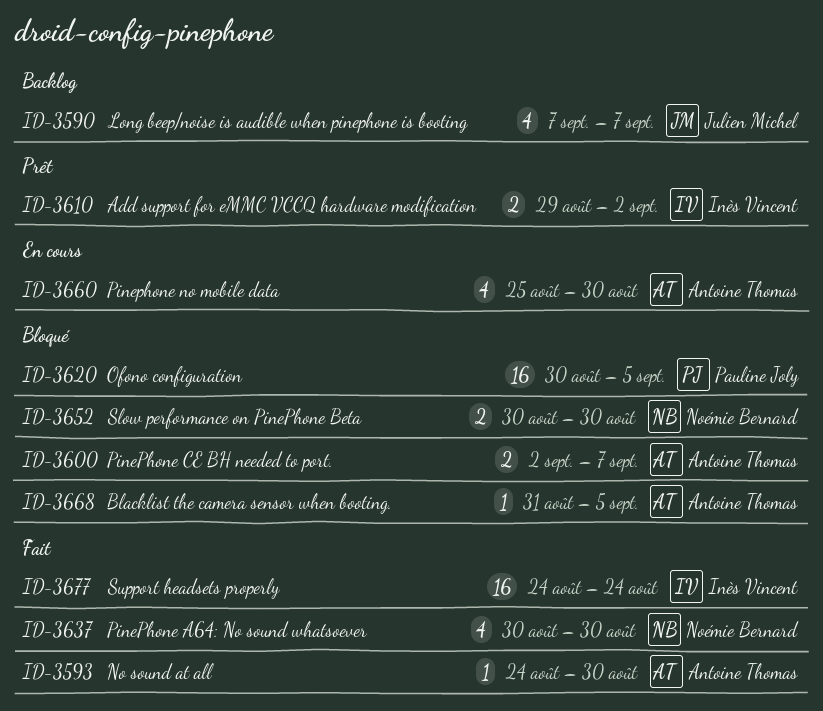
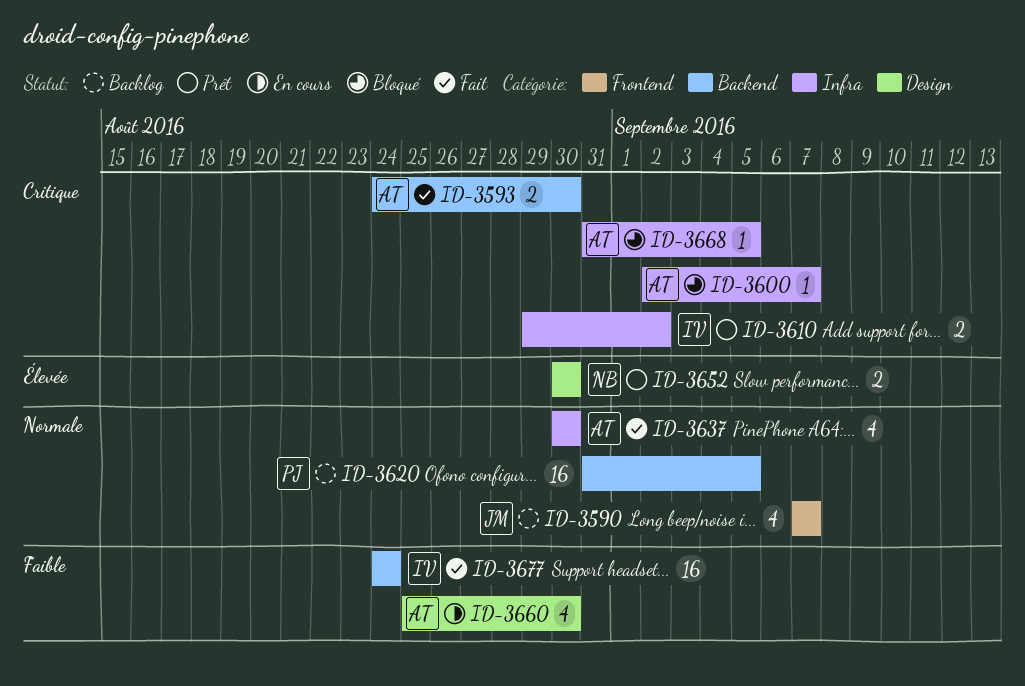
ID-3593, estimate: 1 -> 2
ID-3600, estimate: 2 -> 1
ID-3620, status: Bloqué -> Backlog
ID-3620, start: Aug 30 -> Aug 31
ID-3637, owner: Noémie Bernard -> Antoine Thomas
ID-3652, status: Bloqué -> Prêt

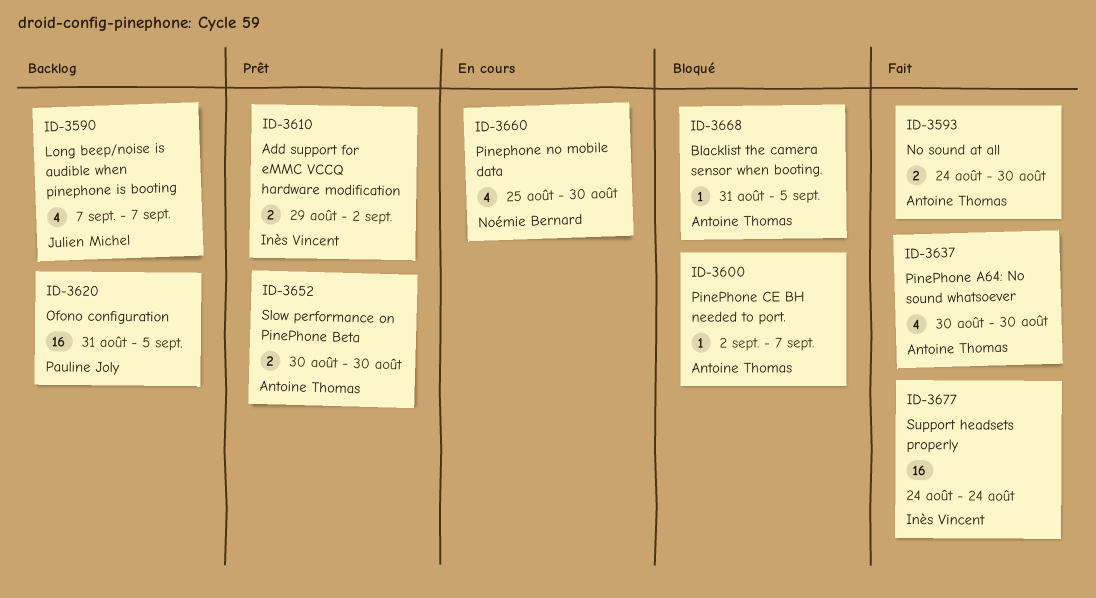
ID-3652, owner: Noémie Bernard -> Antoine Thomas
ID-3660, owner: Antoine Thomas -> Noémie Bernard

